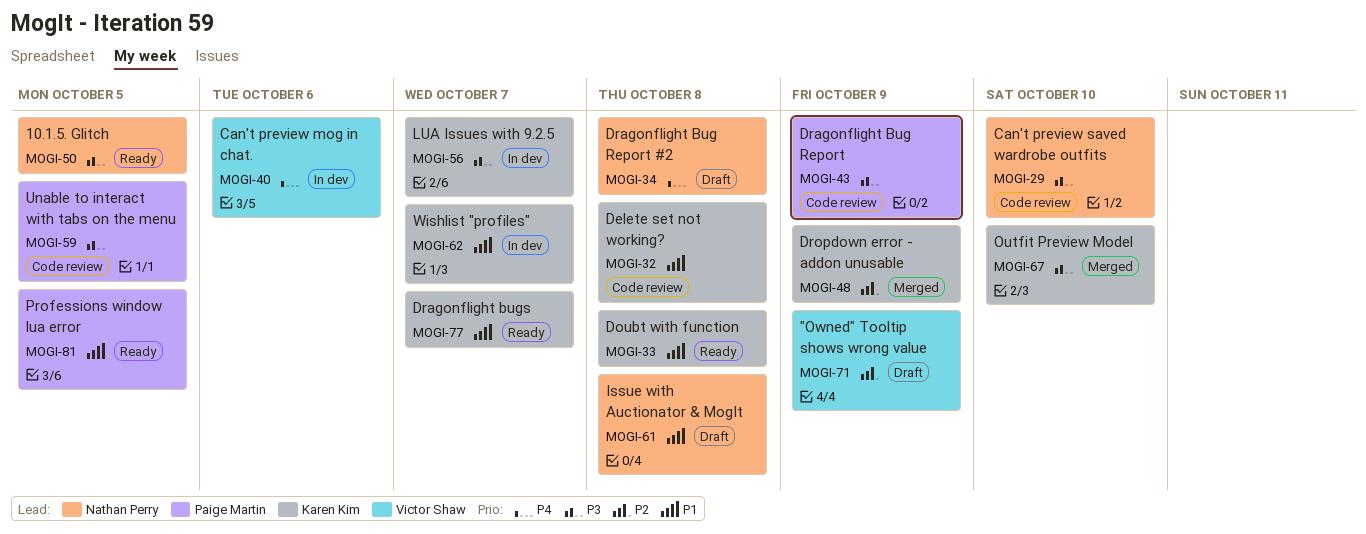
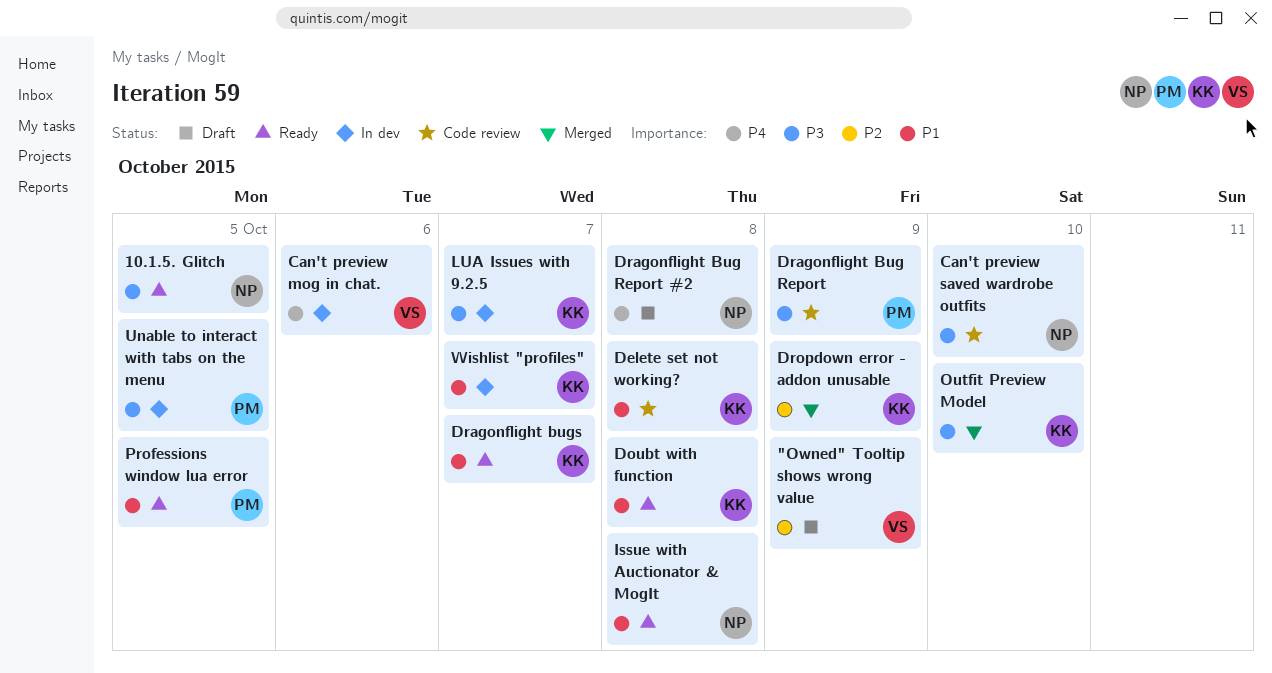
Issue with Auctionator & MogIt, status: Draft -> Ready
Unable to interact with tabs on the menu, status: Code review -> In dev

